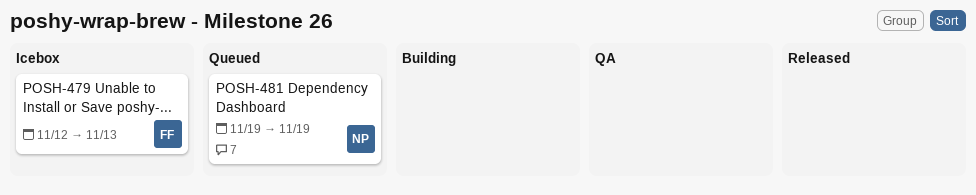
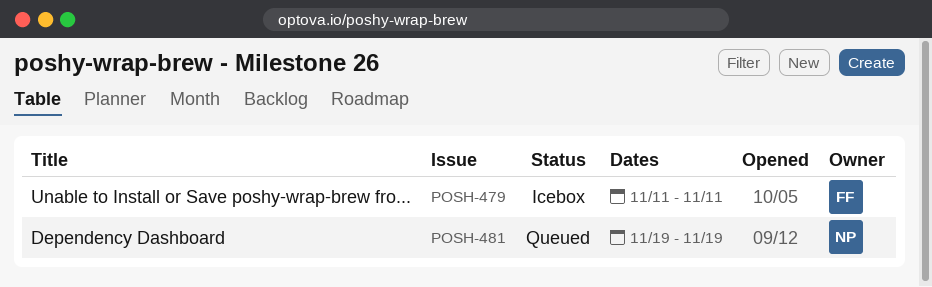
POSH-479, start: Nov 12 -> Nov 11
POSH-479, due: Nov 13 -> Nov 11

